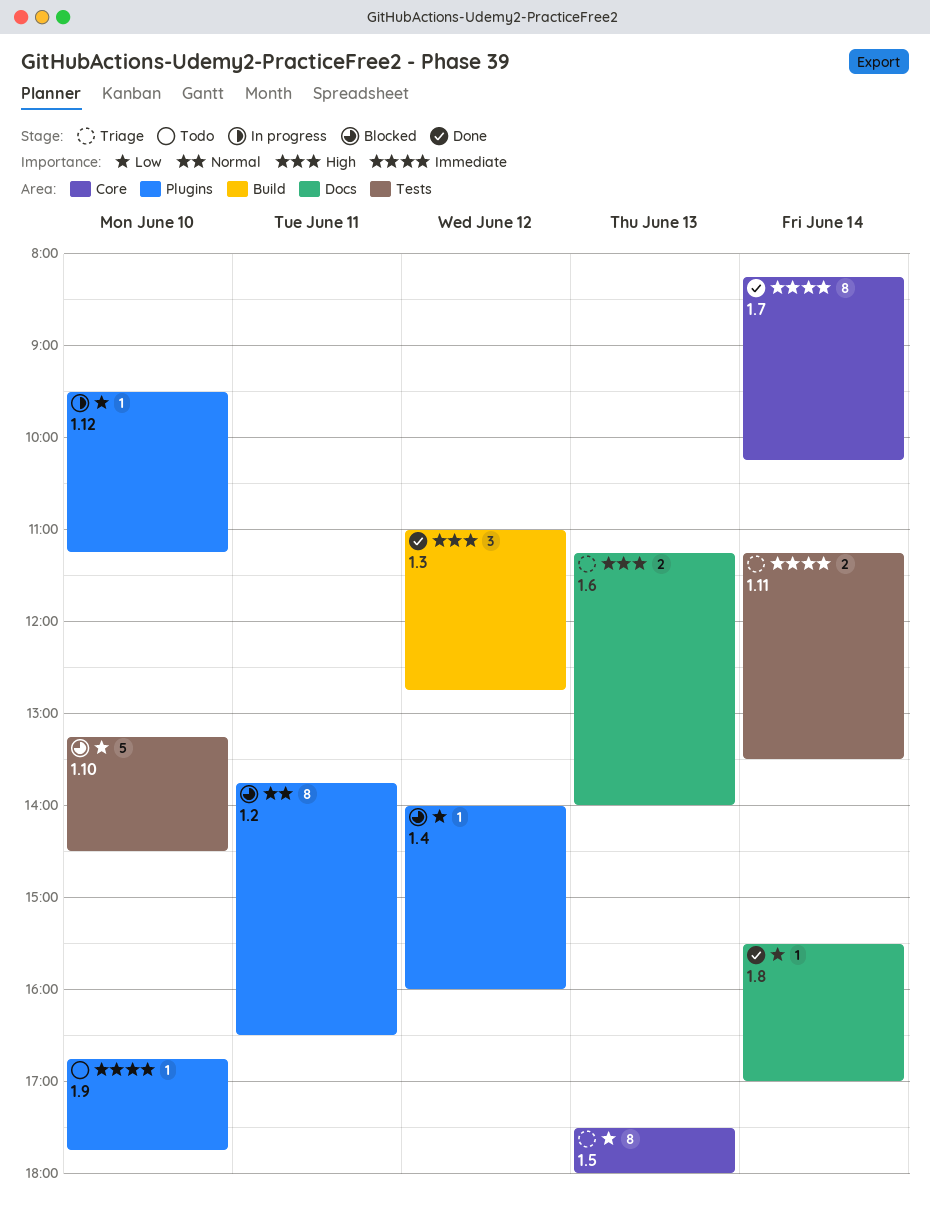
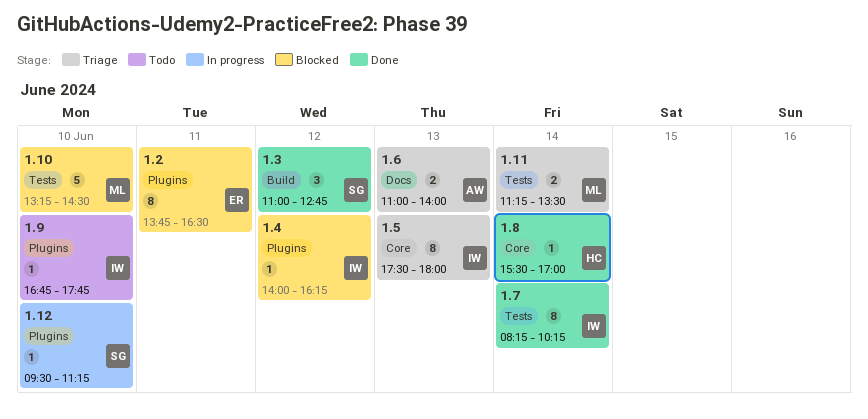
1.4, ends: 16:00 -> 16:15
1.6, begins: 11:15 -> 11:00
1.7, label: Core -> Tests
1.8, label: Docs -> Core

